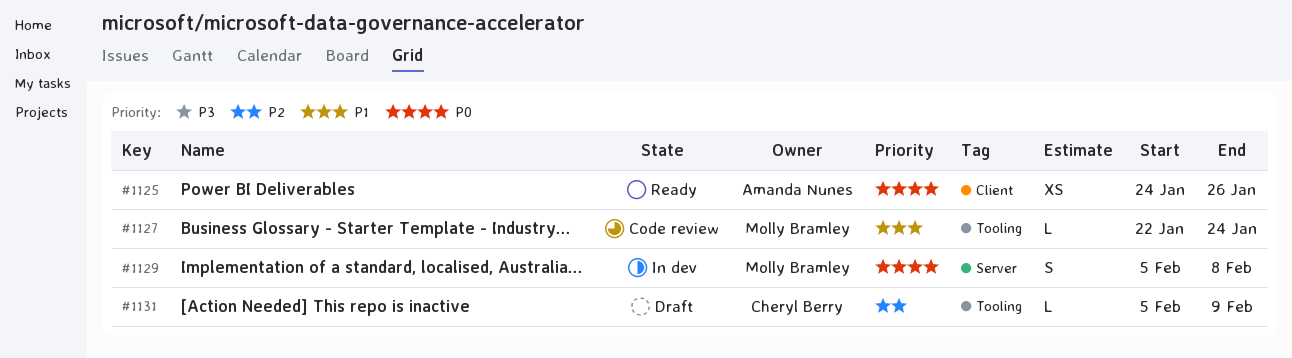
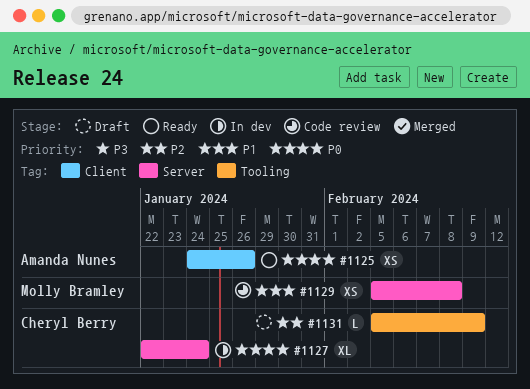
#1127, status: Code review -> In dev
#1127, owner: Molly Bramley -> Cheryl Berry
#1127, priority: P1 -> P0
#1127, label: Tooling -> Server
#1127, estimate: L -> XL
#1129, status: In dev -> Code review
#1129, priority: P0 -> P1
#1129, estimate: S -> XS

